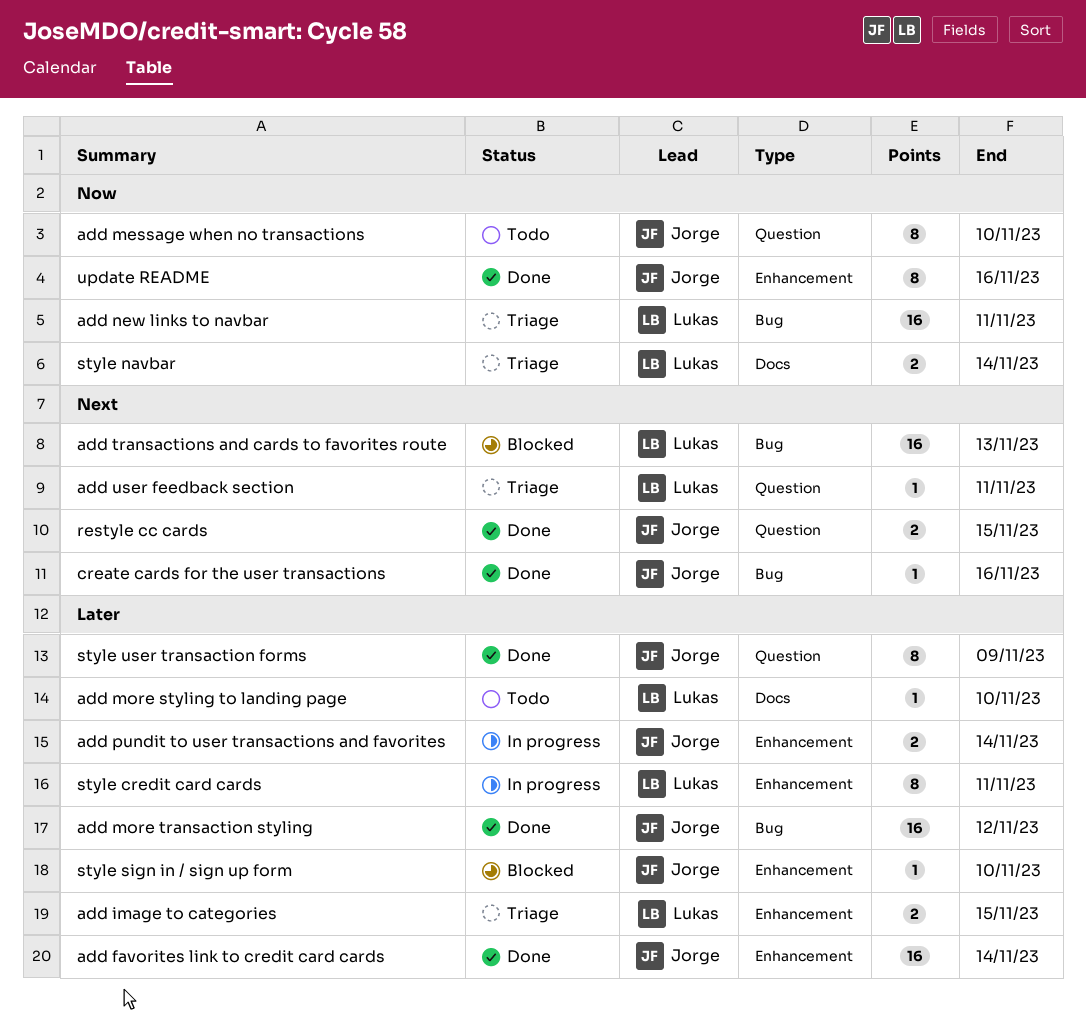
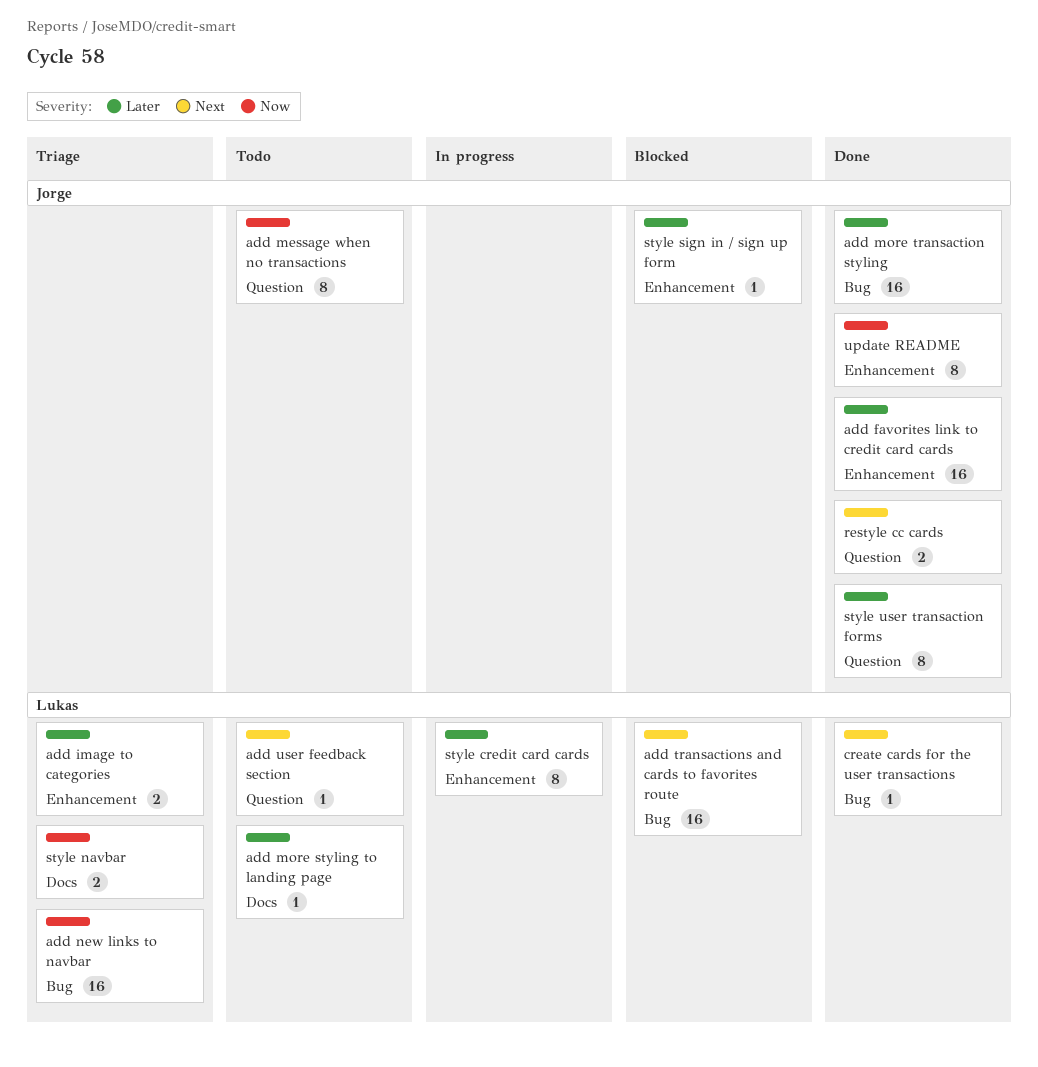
add pundit to user transactions and favorites: present -> none
add user feedback section, status: Triage -> Todo
create cards for the user transactions, owner: Jorge -> Lukas

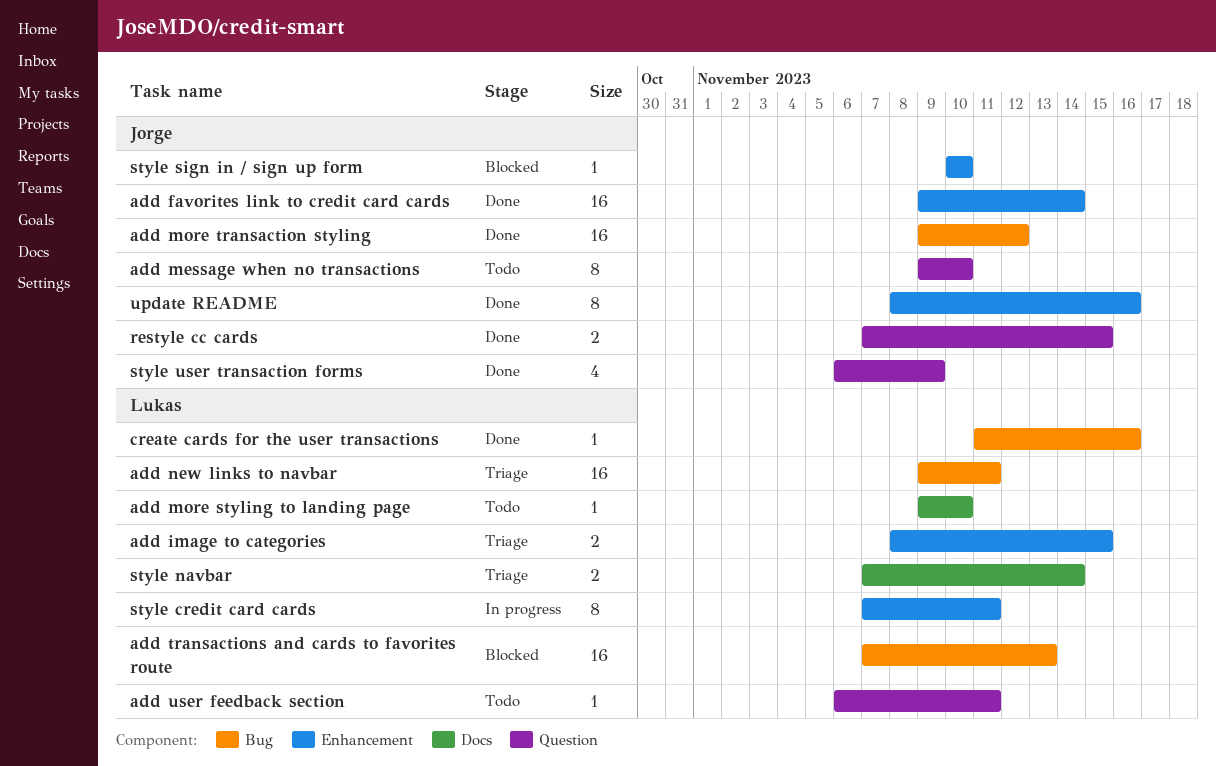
style user transaction forms, estimate: 8 -> 4

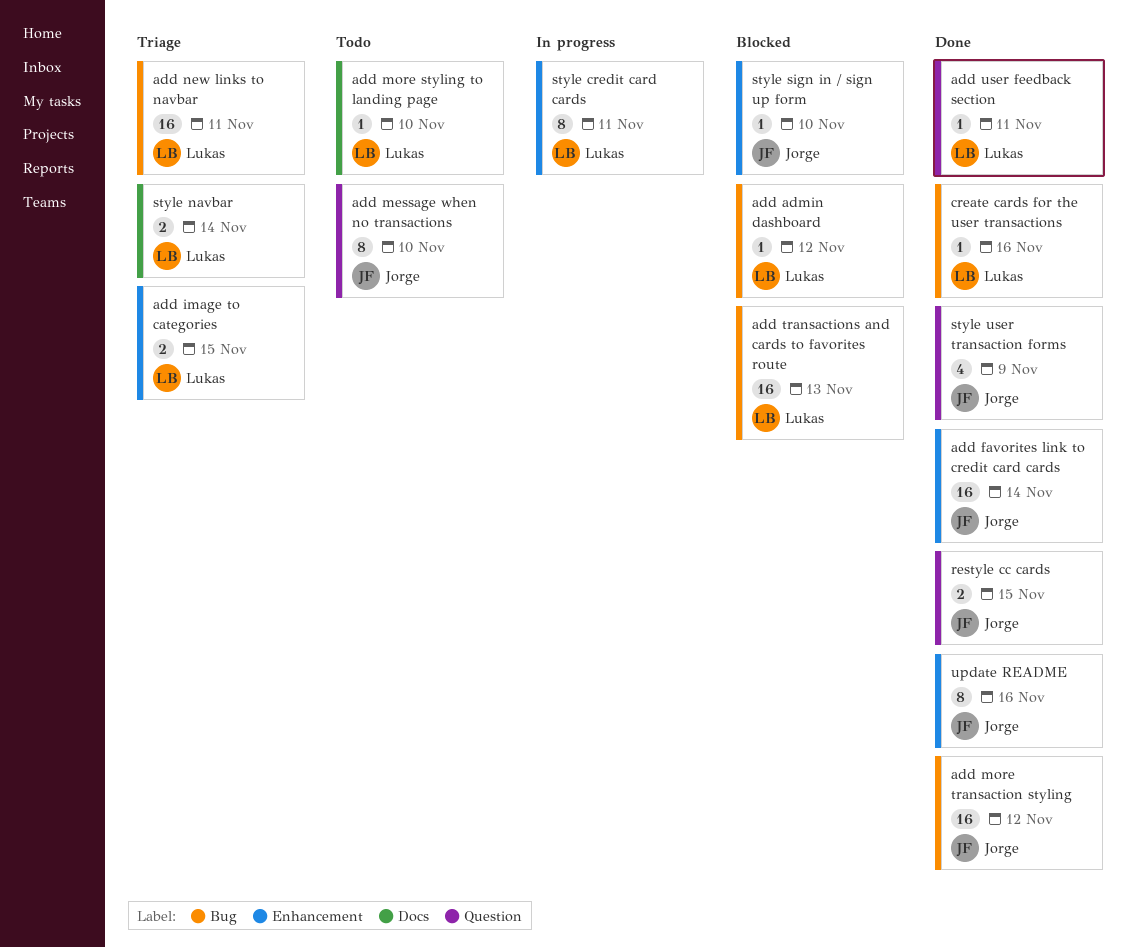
add admin dashboard: none -> present
add user feedback section, status: Todo -> Done

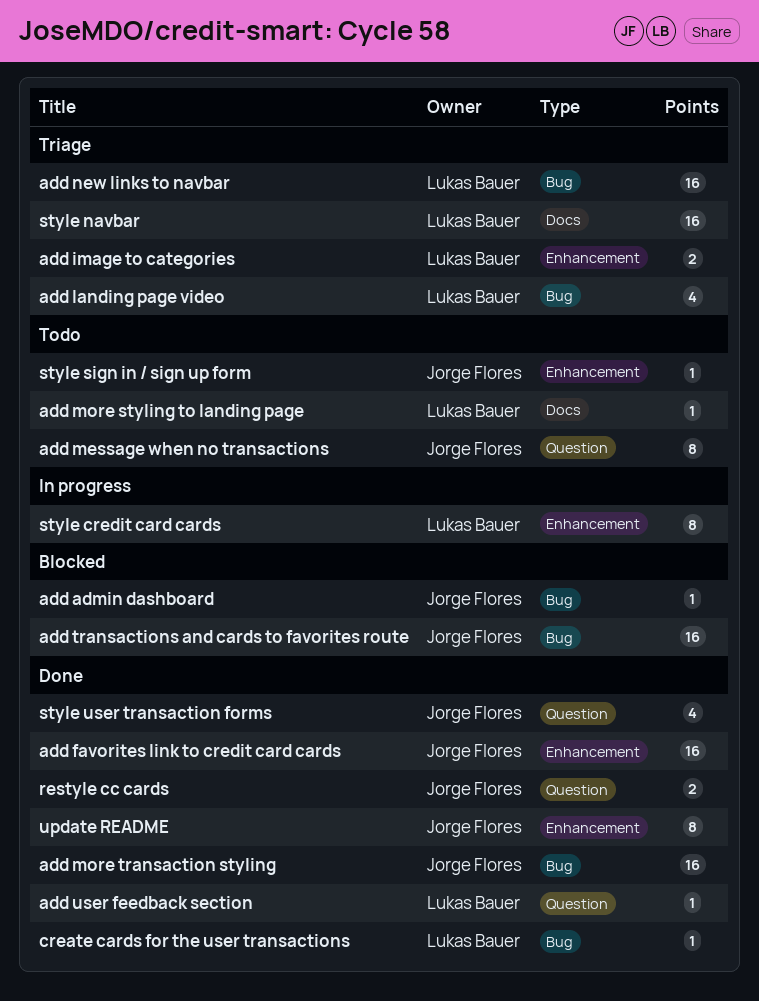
add admin dashboard, owner: Lukas Bauer -> Jorge Flores
add landing page video: none -> present
add transactions and cards to favorites route, owner: Lukas Bauer -> Jorge Flores
style navbar, estimate: 2 -> 16
style sign in / sign up form, status: Blocked -> Todo

